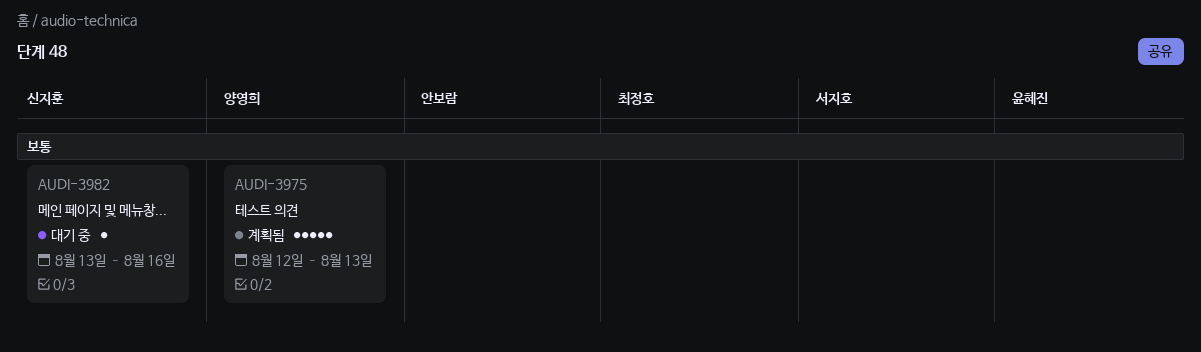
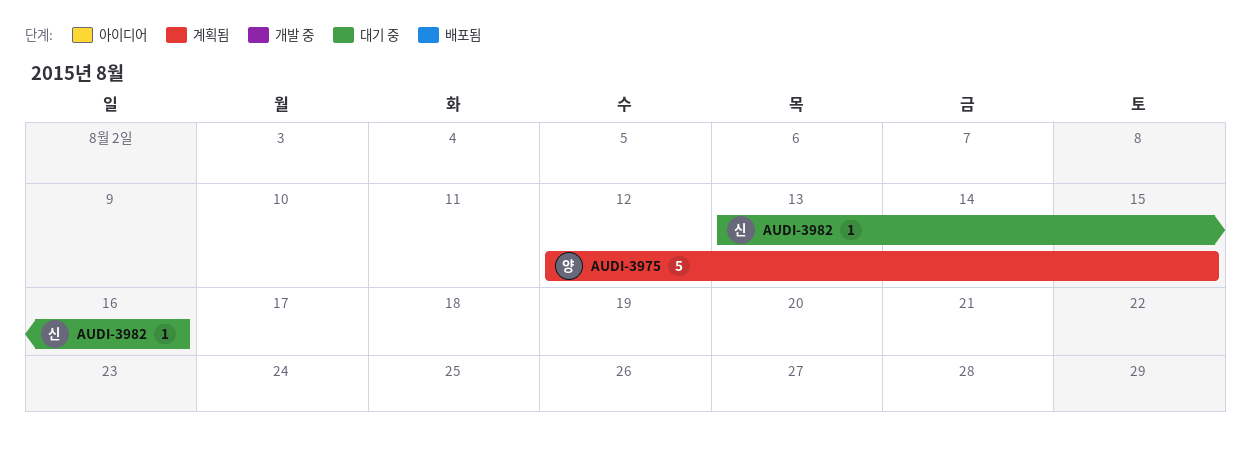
AUDI-3975, due: Aug 13 -> Aug 15

